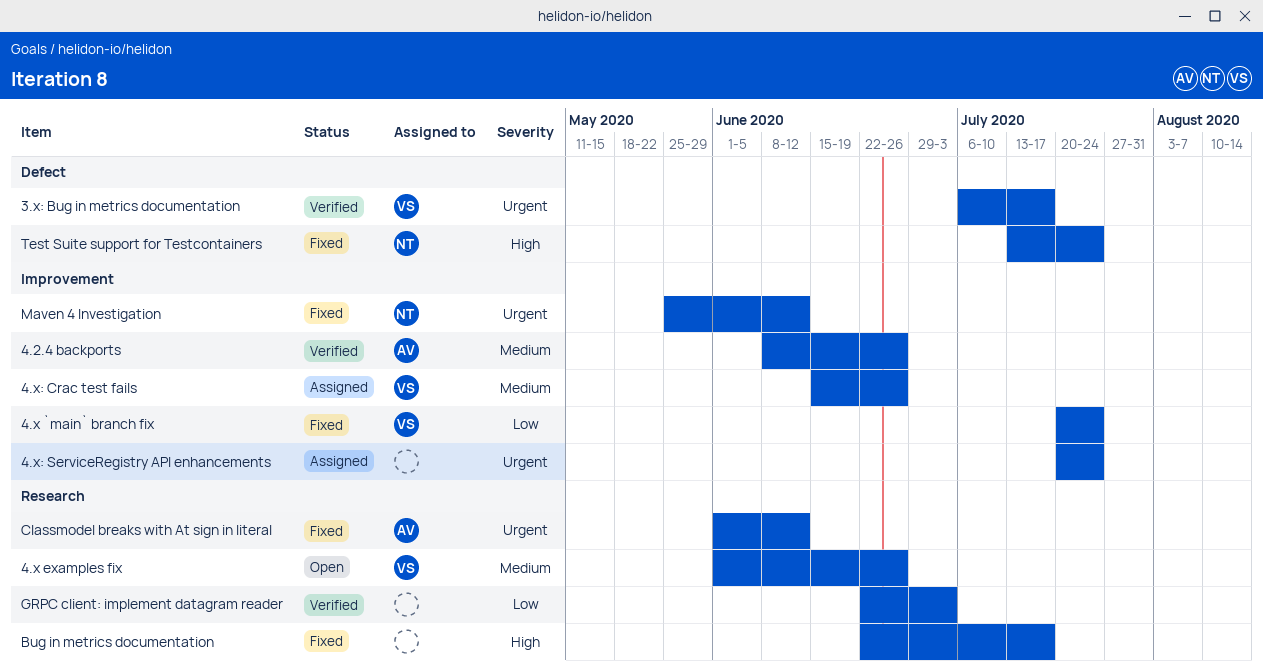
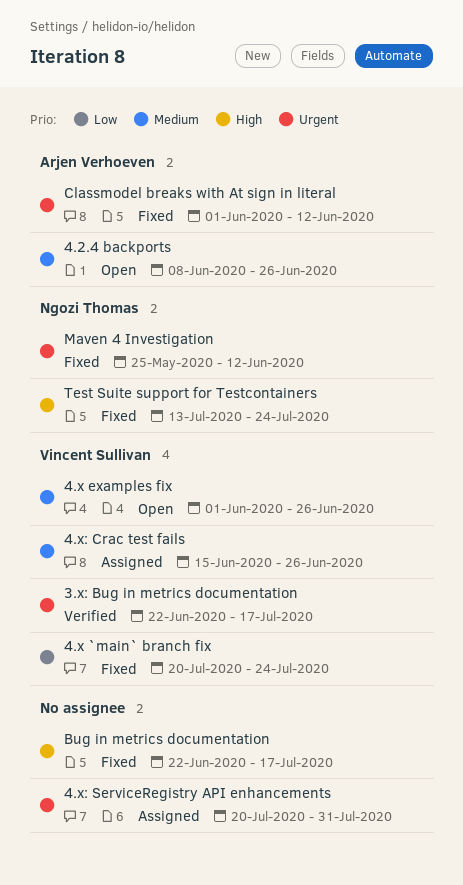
3.x: Bug in metrics documentation, start: Jul 6 -> Jun 22
4.2.4 backports, status: Verified -> Open
4.x: ServiceRegistry API enhancements, due: Jul 24 -> Jul 31
GRPC client: implement datagram reader: present -> none

